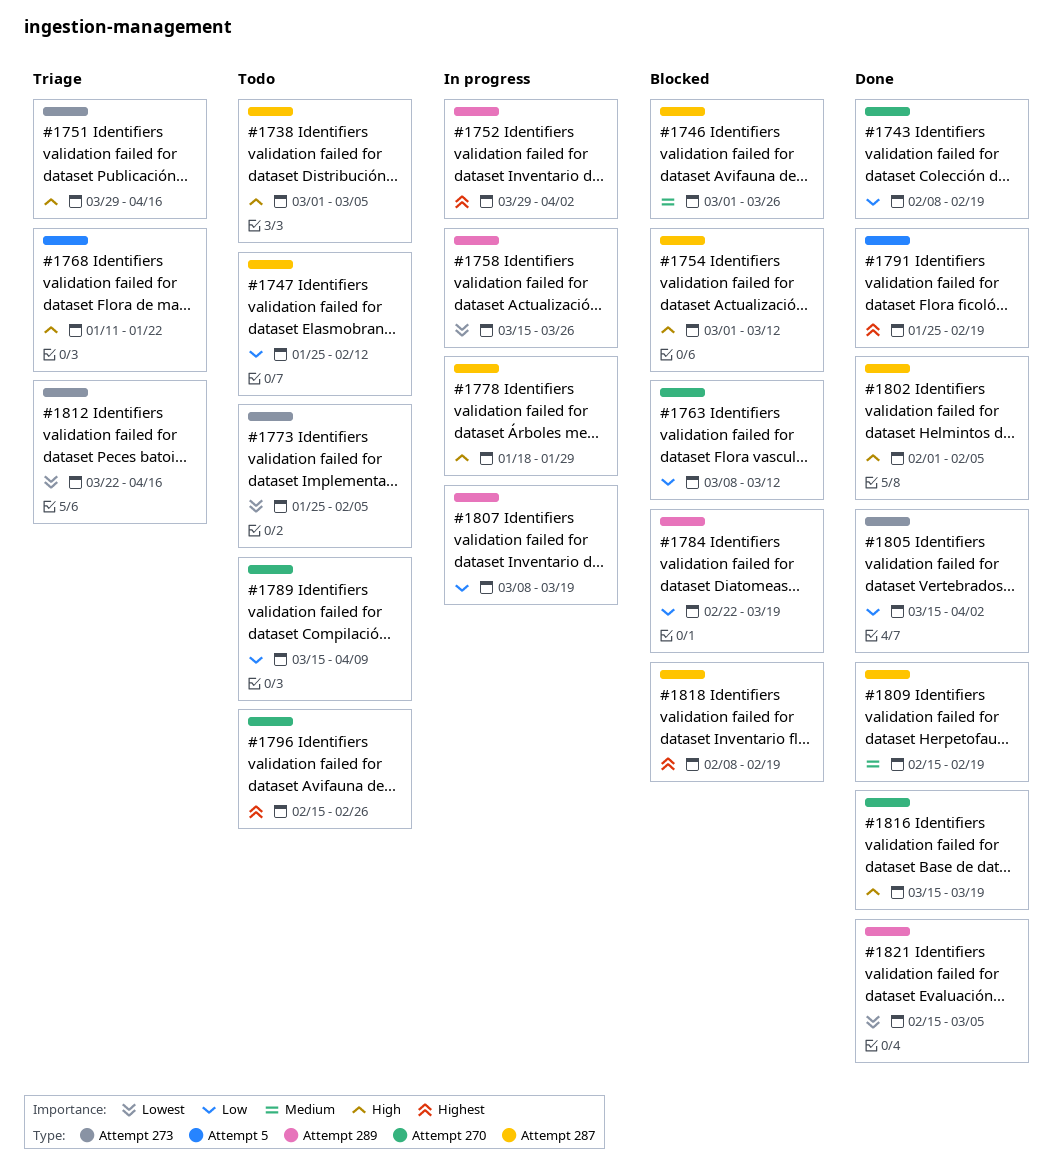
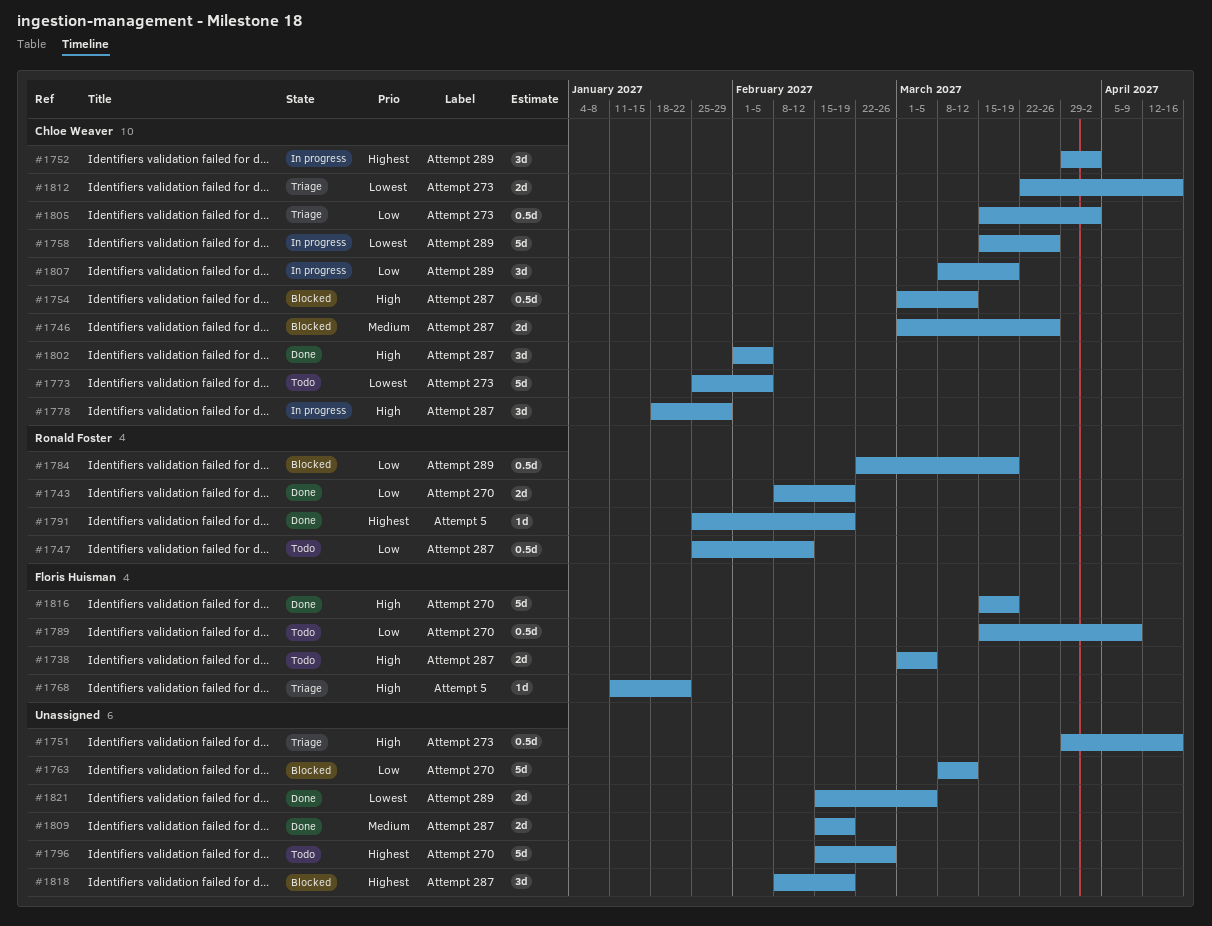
#1805, status: Done -> Triage

